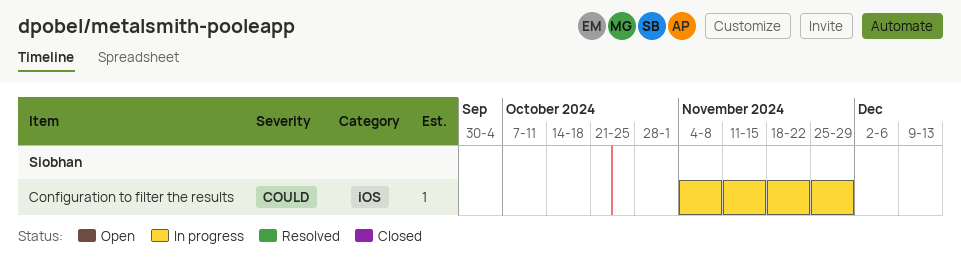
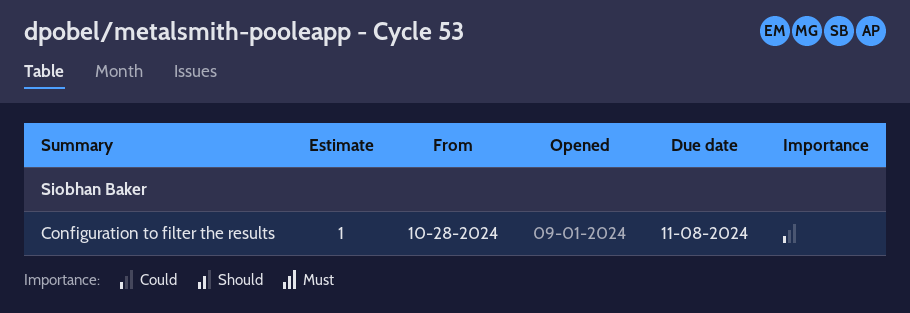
Configuration to filter the results, start: Nov 4 -> Oct 28
Configuration to filter the results, due: Nov 29 -> Nov 8

